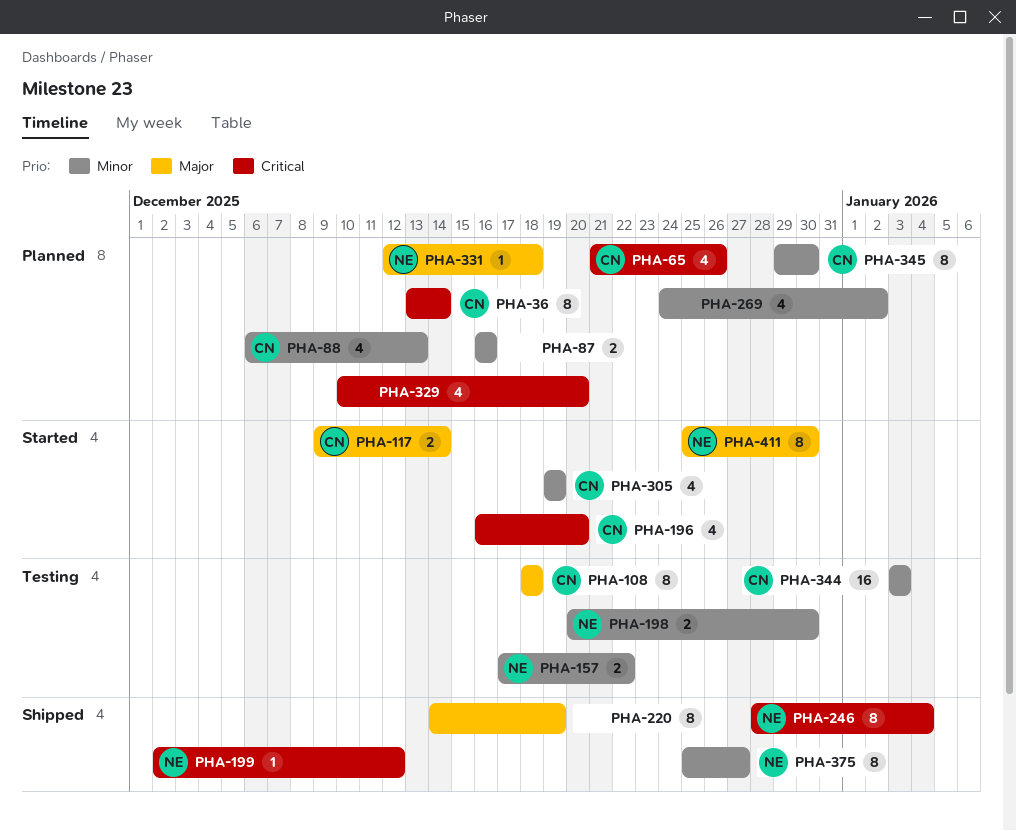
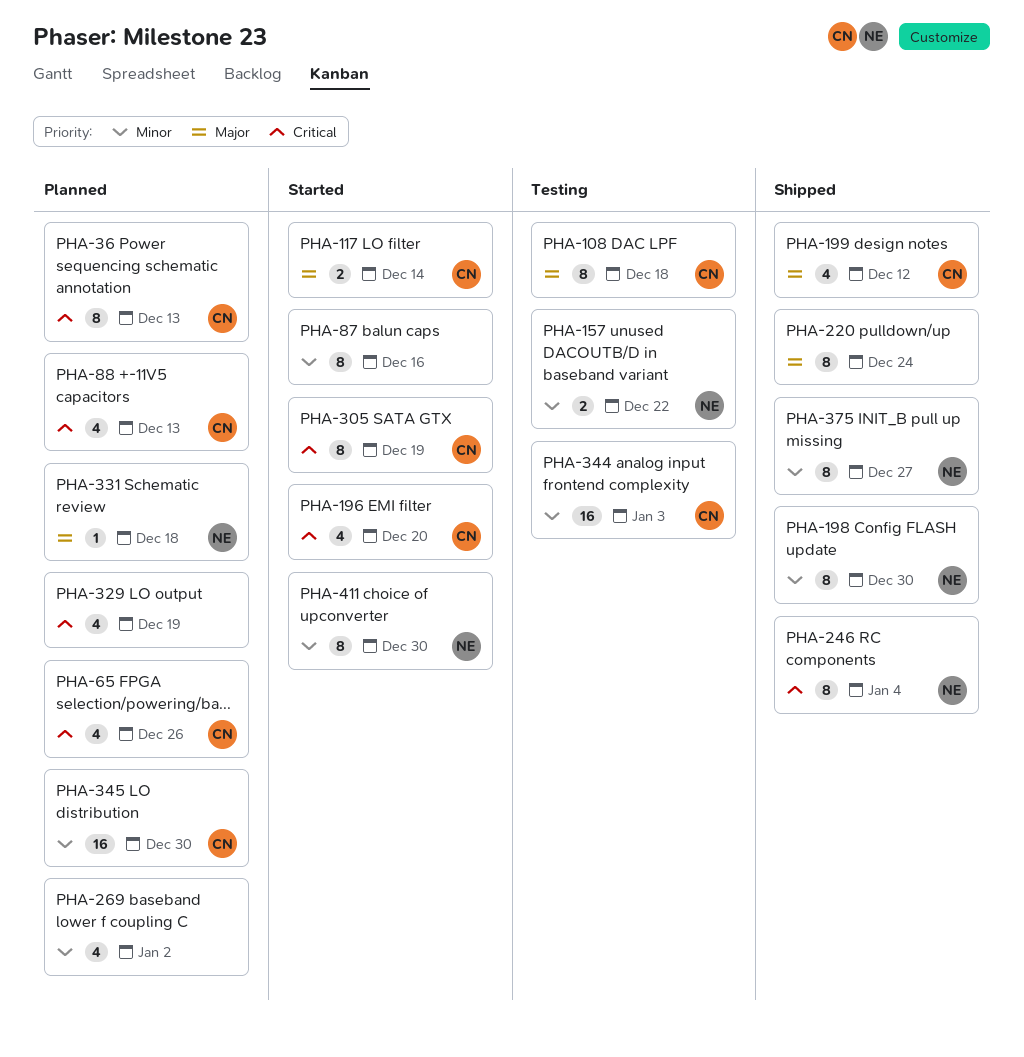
PHA-36, due: Dec 14 -> Dec 13
PHA-87, status: Planned -> Started
PHA-87, estimate: 2 -> 8
PHA-88, priority: Minor -> Critical
PHA-198, status: Testing -> Shipped
PHA-198, estimate: 2 -> 8
PHA-199, owner: NE -> CN
PHA-199, priority: Critical -> Major
PHA-199, estimate: 1 -> 4
PHA-220, due: Dec 19 -> Dec 24
PHA-305, priority: Minor -> Critical
PHA-305, estimate: 4 -> 8
PHA-329, due: Dec 20 -> Dec 19
PHA-345, estimate: 8 -> 16
PHA-411, priority: Major -> Minor

